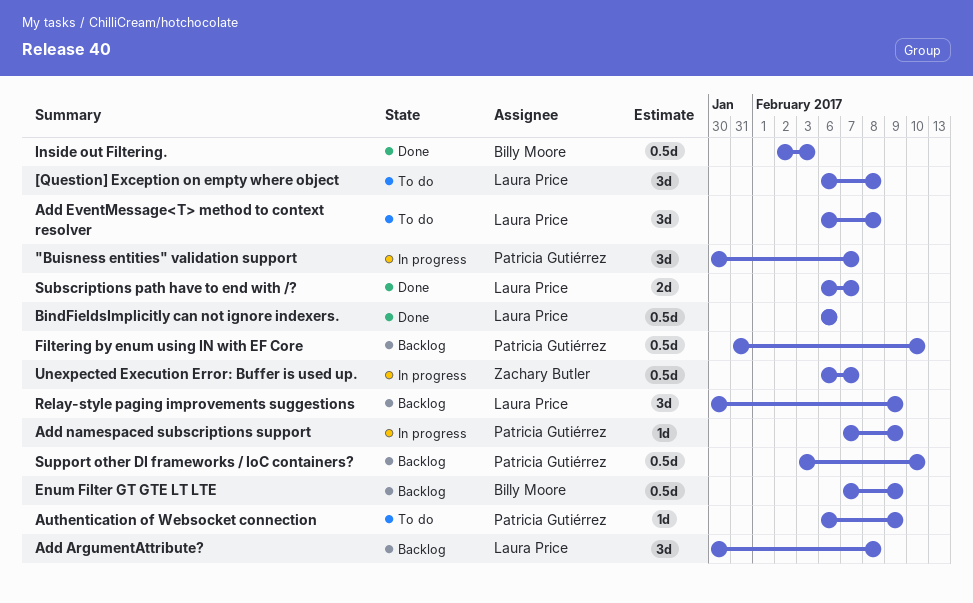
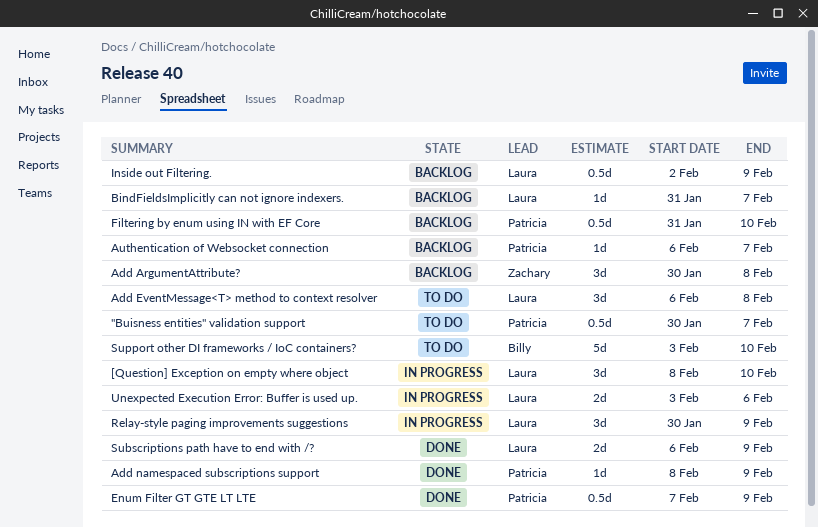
"Buisness entities" validation support, status: In progress -> To do
"Buisness entities" validation support, estimate: 3d -> 0.5d
[Question] Exception on empty where object, status: To do -> In progress
[Question] Exception on empty where object, start: Feb 6 -> Feb 8
[Question] Exception on empty where object, due: Feb 8 -> Feb 10
Add ArgumentAttribute?, owner: Laura Price -> Zachary Butler
Add namespaced subscriptions support, status: In progress -> Done
Add namespaced subscriptions support, start: Feb 7 -> Feb 8
Authentication of Websocket connection, status: To do -> Backlog
Authentication of Websocket connection, due: Feb 9 -> Feb 7
BindFieldsImplicitly can not ignore indexers., status: Done -> Backlog
BindFieldsImplicitly can not ignore indexers., estimate: 0.5d -> 1d
BindFieldsImplicitly can not ignore indexers., start: Feb 6 -> Jan 31
BindFieldsImplicitly can not ignore indexers., due: Feb 6 -> Feb 7
Enum Filter GT GTE LT LTE, status: Backlog -> Done
Enum Filter GT GTE LT LTE, owner: Billy Moore -> Patricia Gutiérrez
Inside out Filtering., status: Done -> Backlog
Inside out Filtering., owner: Billy Moore -> Laura Price
Inside out Filtering., due: Feb 3 -> Feb 9
Relay-style paging improvements suggestions, status: Backlog -> In progress
Subscriptions path have to end with /?, due: Feb 7 -> Feb 9
Support other DI frameworks / IoC containers?, status: Backlog -> To do
Support other DI frameworks / IoC containers?, owner: Patricia Gutiérrez -> Billy Moore
Support other DI frameworks / IoC containers?, estimate: 0.5d -> 5d
Unexpected Execution Error: Buffer is used up., owner: Zachary Butler -> Laura Price
Unexpected Execution Error: Buffer is used up., estimate: 0.5d -> 2d
Unexpected Execution Error: Buffer is used up., start: Feb 6 -> Feb 3
Unexpected Execution Error: Buffer is used up., due: Feb 7 -> Feb 6

